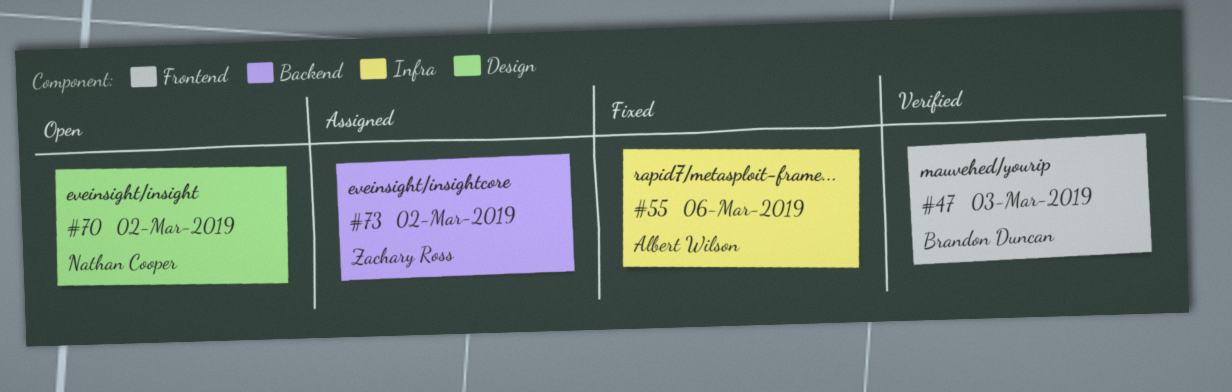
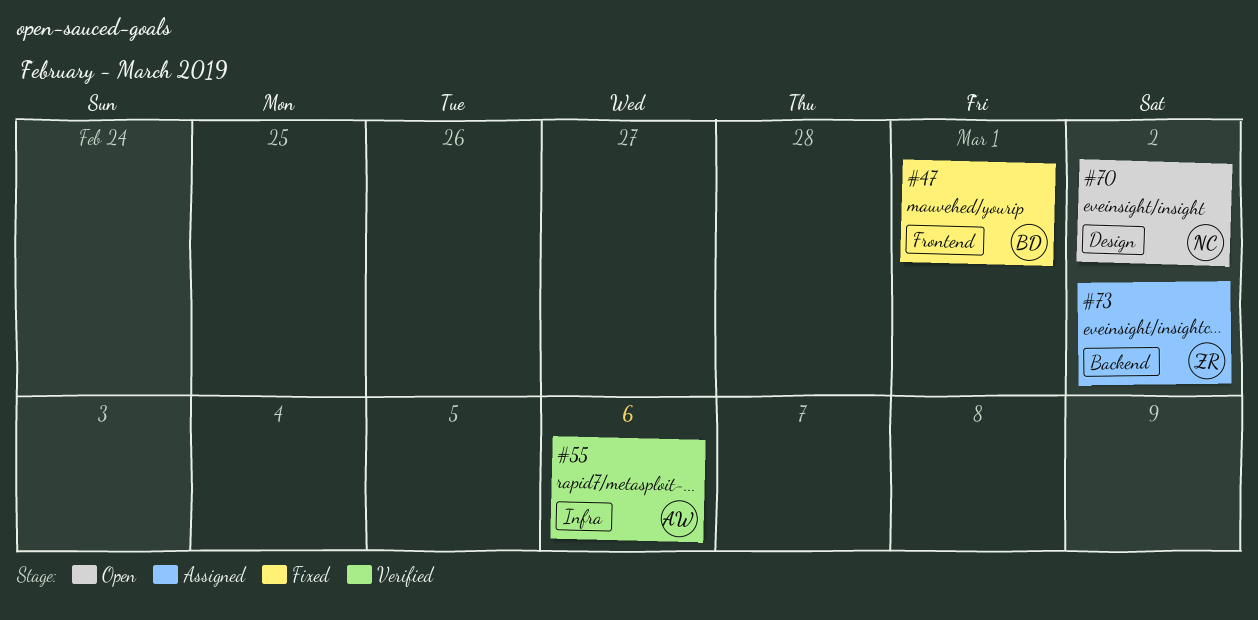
#47, status: Verified -> Fixed
#47, due: Mar 3 -> Mar 1
#55, status: Fixed -> Verified

